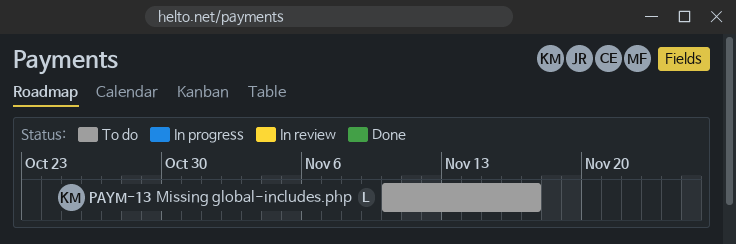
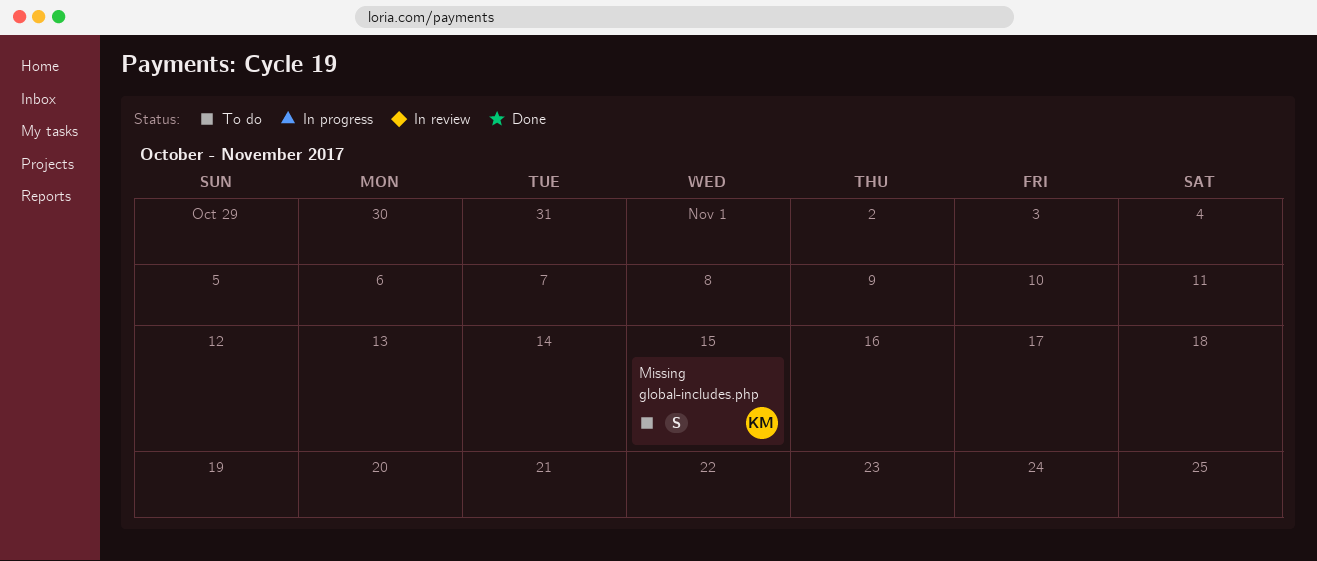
Missing global-includes.php, estimate: L -> S
Missing global-includes.php, due: Nov 17 -> Nov 15

